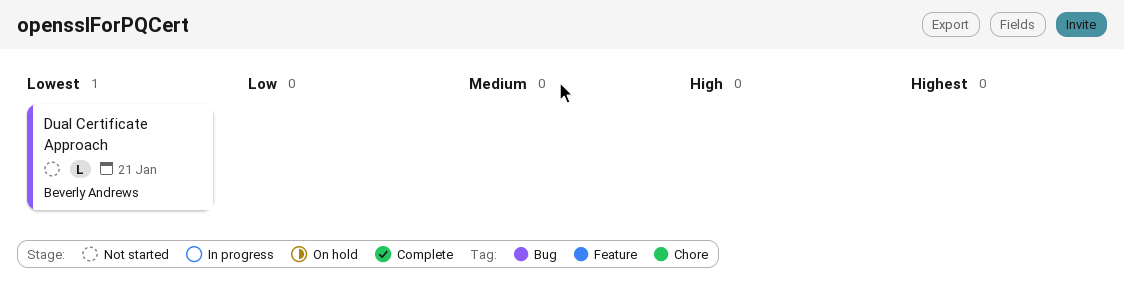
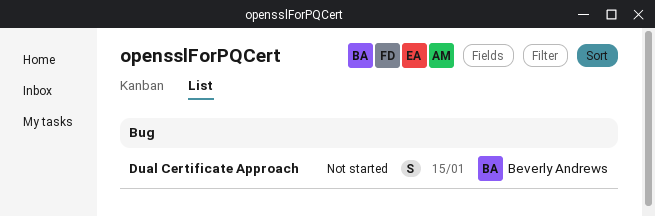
Dual Certificate Approach, estimate: L -> S
Dual Certificate Approach, due: Jan 21 -> Jan 15

